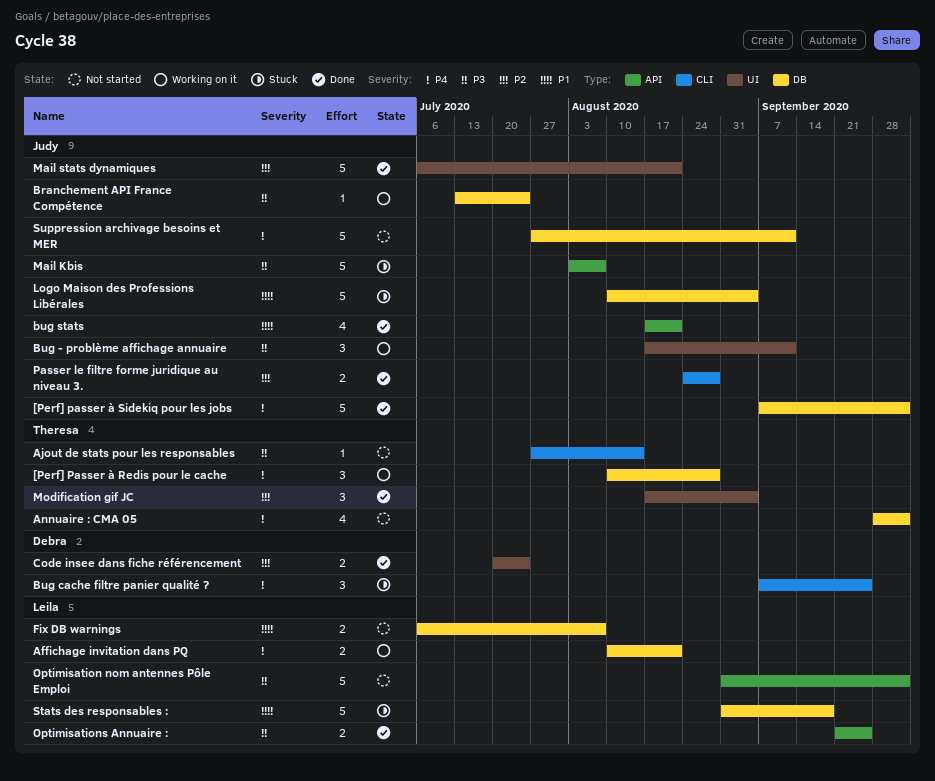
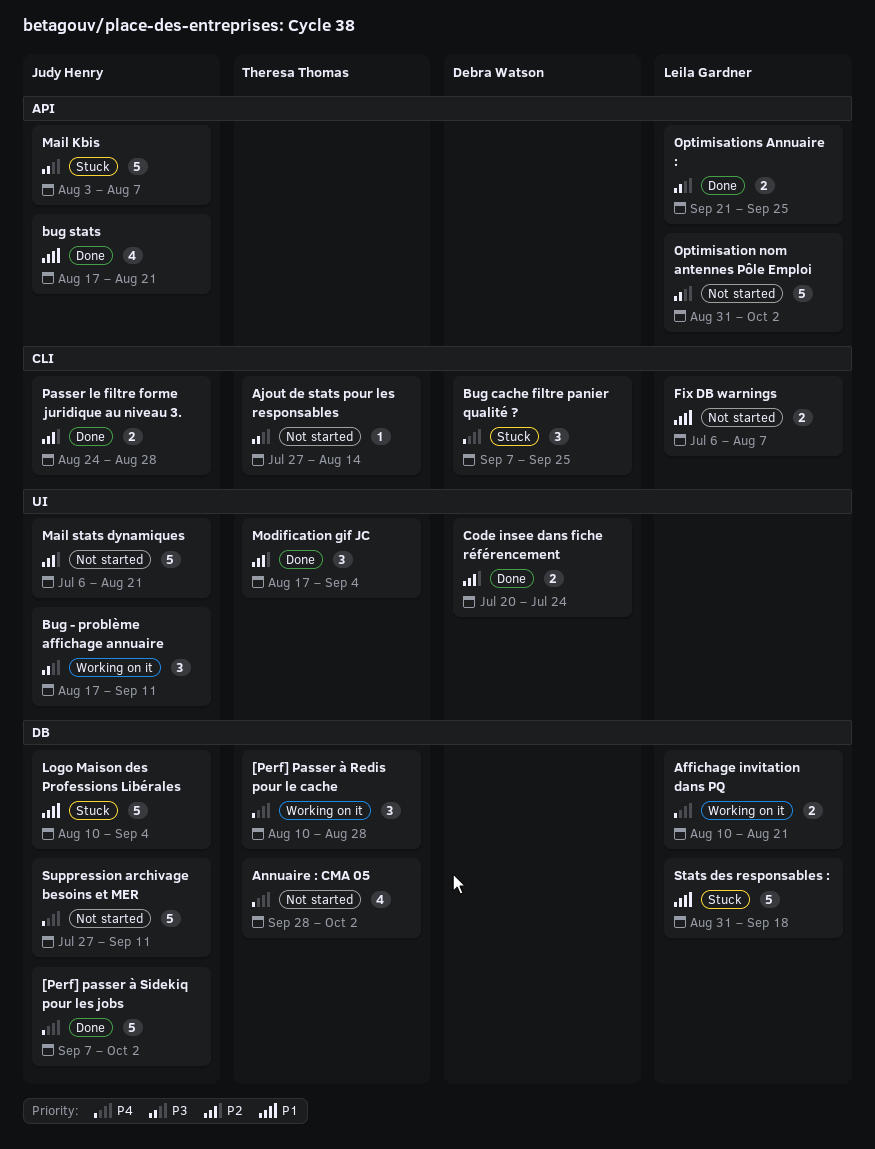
Branchement API France Compétence: present -> none
Fix DB warnings, label: DB -> CLI
Mail stats dynamiques, status: Done -> Not started

